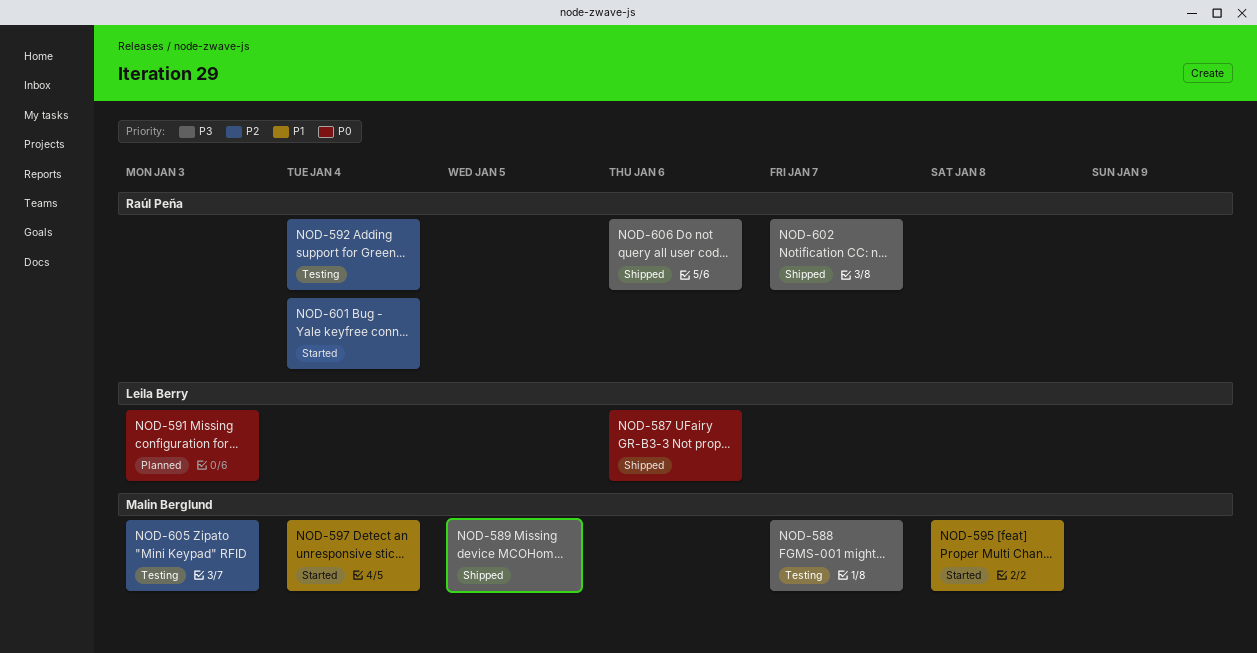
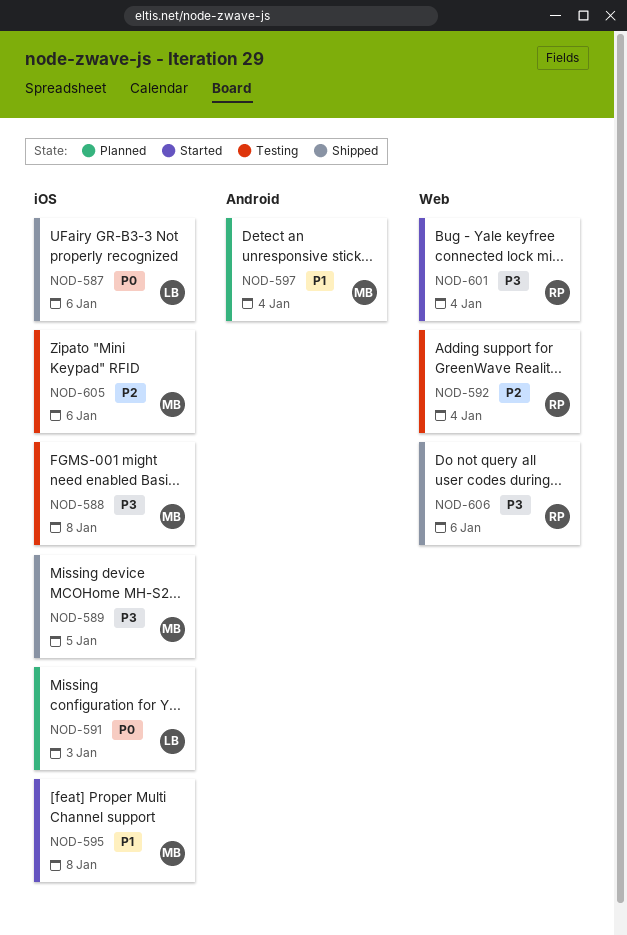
NOD-588, day: Jan 7 -> Jan 8
NOD-597, status: Started -> Planned
NOD-601, priority: P2 -> P3
NOD-602: present -> none
NOD-605, day: Jan 3 -> Jan 6

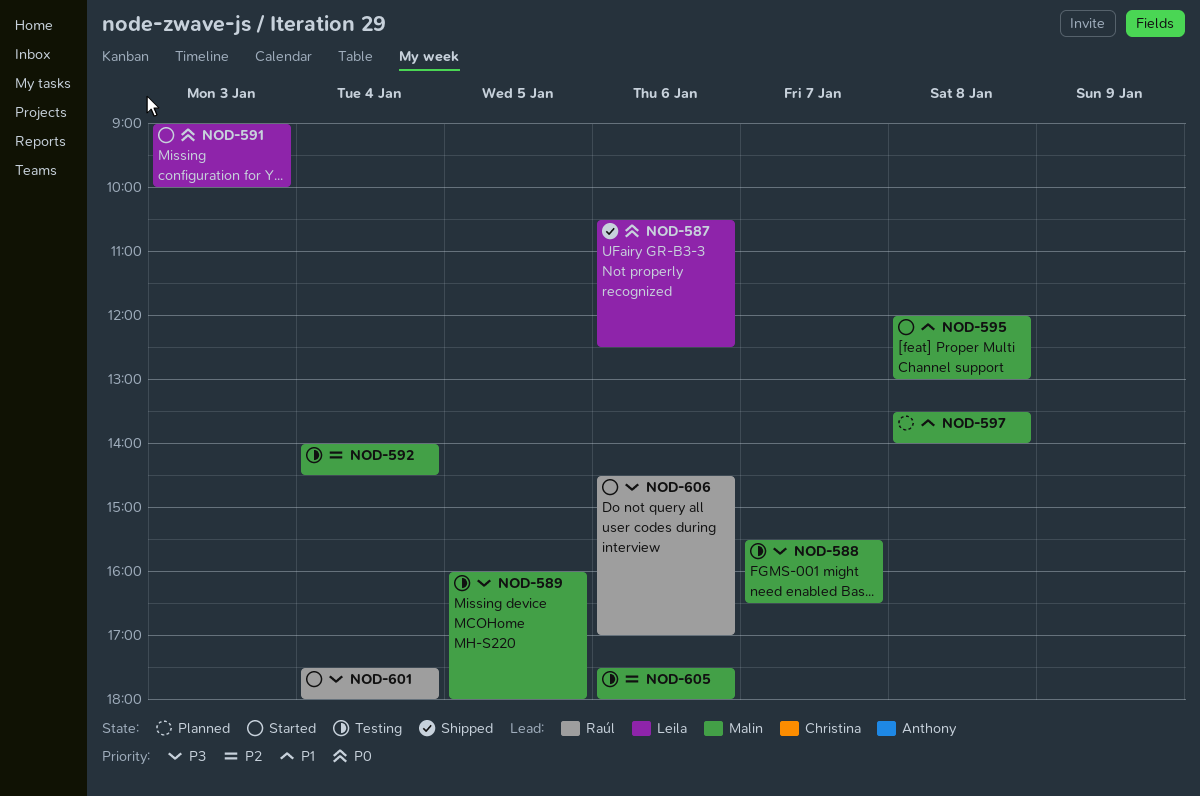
NOD-588, day: Jan 8 -> Jan 7
NOD-589, status: Shipped -> Testing
NOD-591, status: Planned -> Started
NOD-592, owner: Raúl -> Malin
NOD-597, day: Jan 4 -> Jan 8
NOD-606, status: Shipped -> Started

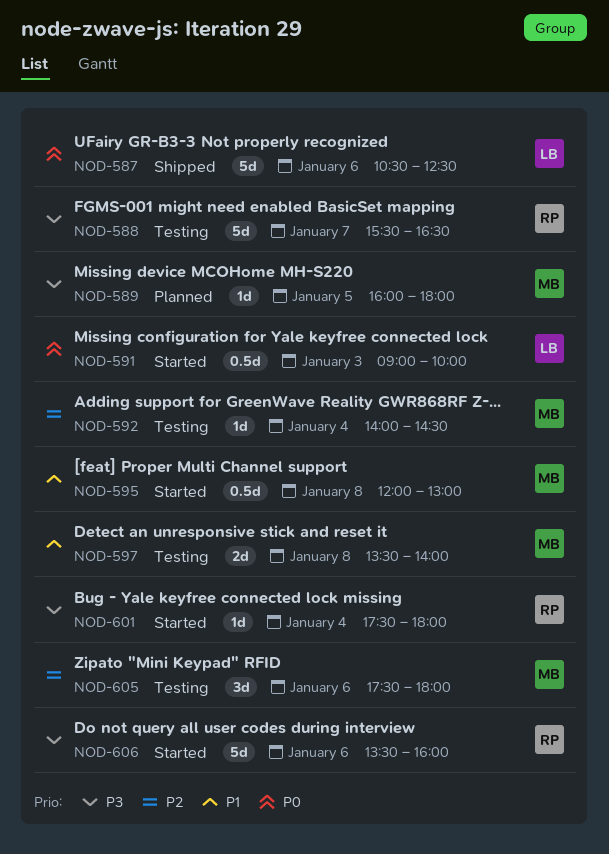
NOD-588, owner: Malin -> Raúl
NOD-589, status: Testing -> Planned
NOD-597, status: Planned -> Testing
NOD-606, begins: 14:30 -> 13:30
NOD-606, ends: 17:00 -> 16:00

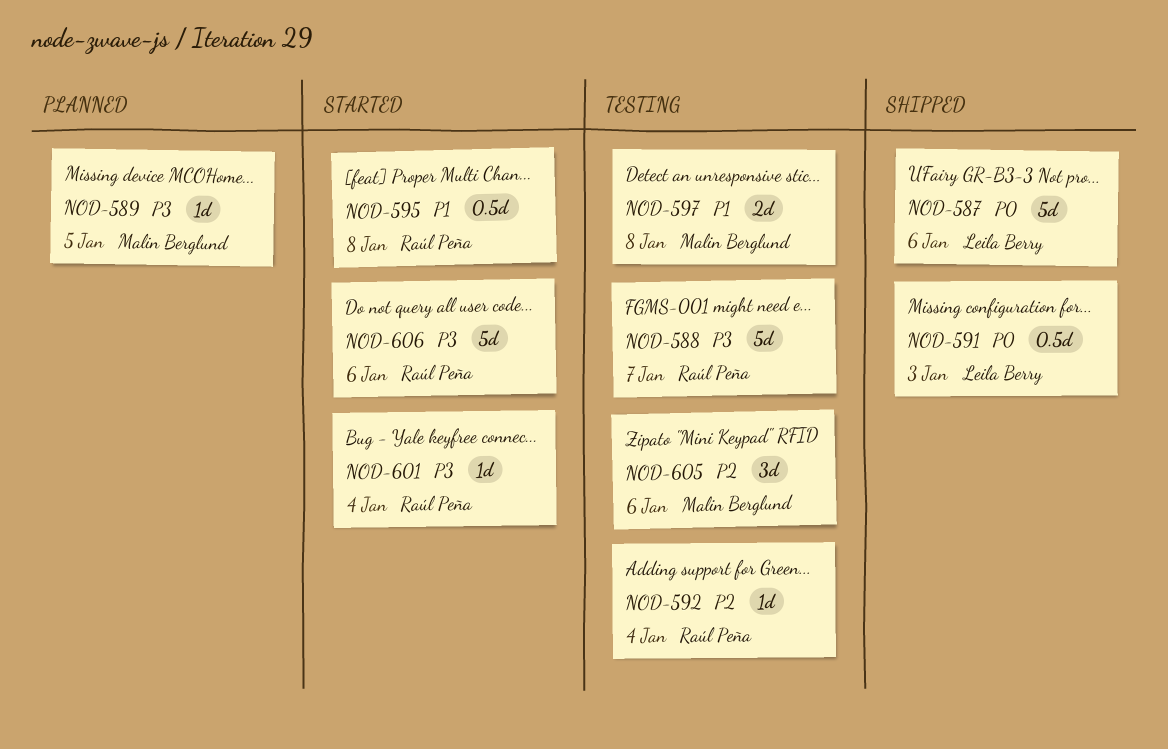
NOD-591, status: Started -> Shipped
NOD-592, owner: Malin Berglund -> Raúl Peña
NOD-595, owner: Malin Berglund -> Raúl Peña

